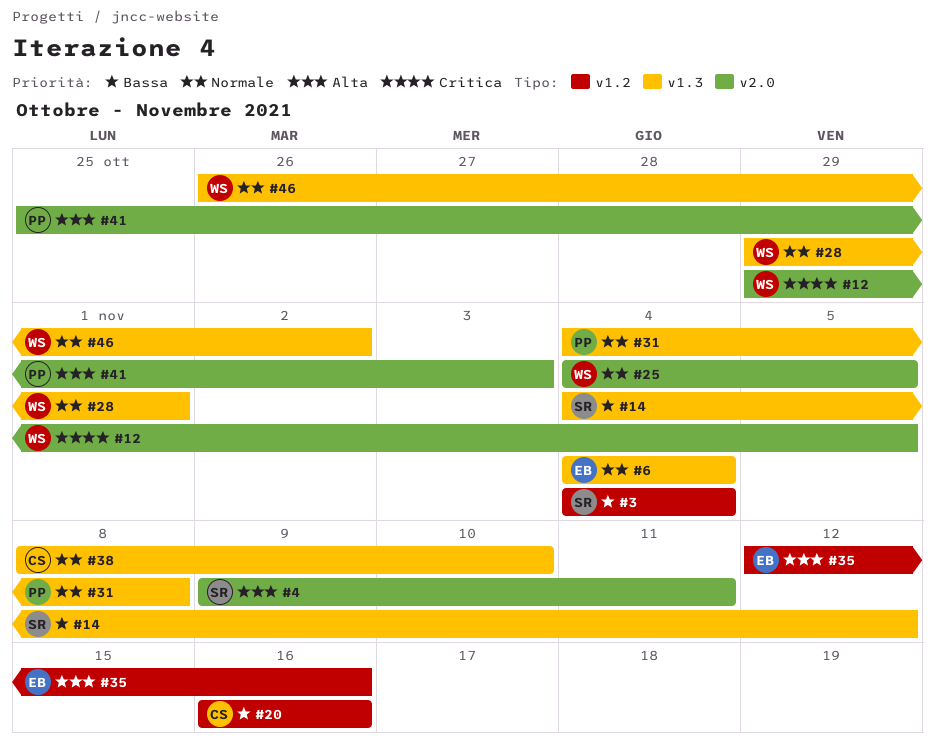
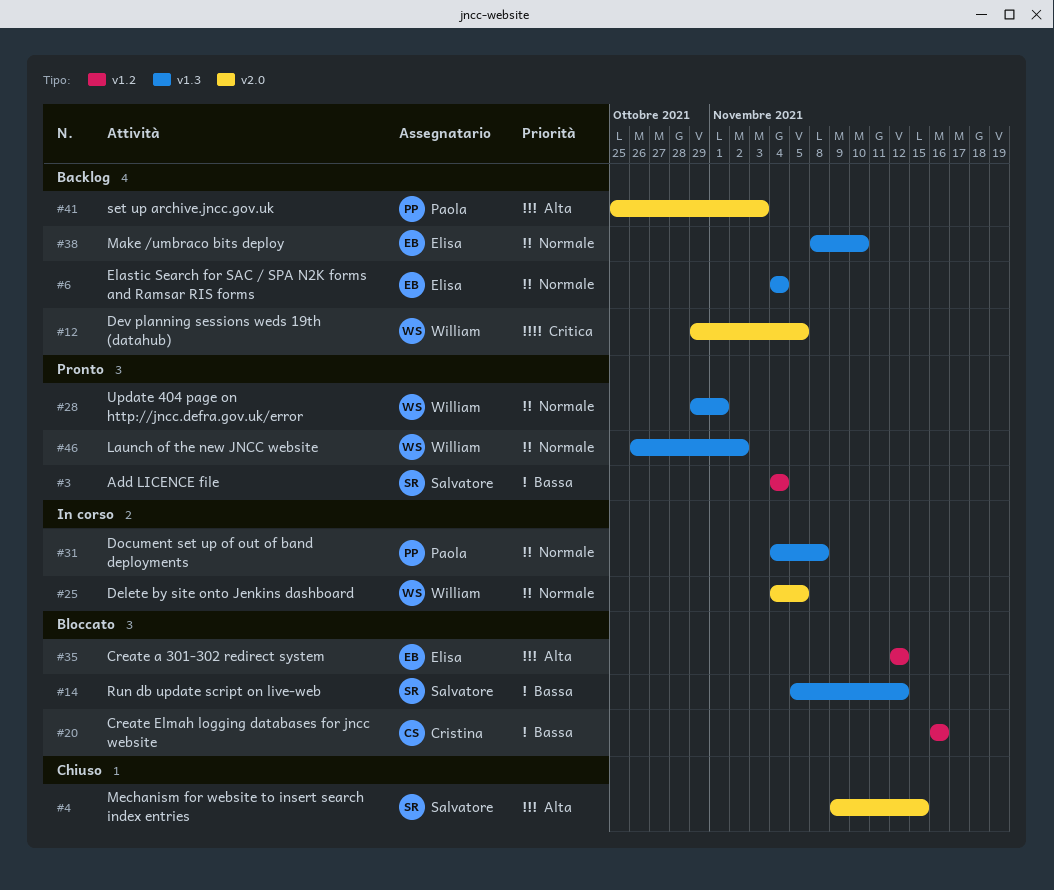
#4, due: Nov 11 -> Nov 15
#14, start: Nov 4 -> Nov 5
#35, due: Nov 16 -> Nov 12
#38, owner: Cristina -> Elisa

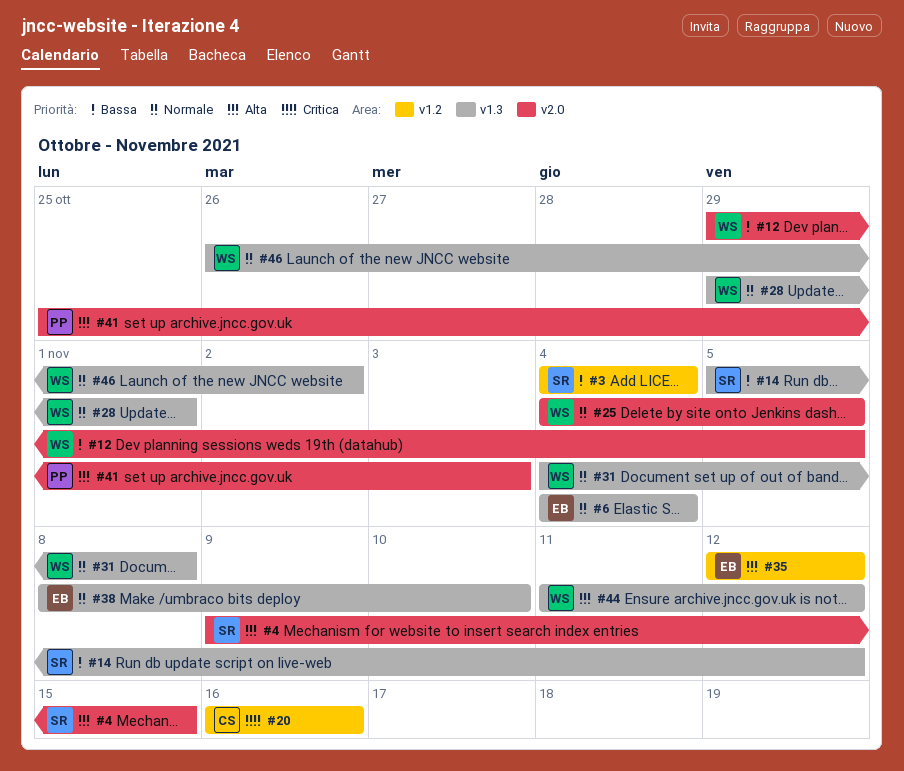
#12, priority: Critica -> Bassa
#20, priority: Bassa -> Critica
#31, owner: Paola -> William
#44: none -> present

